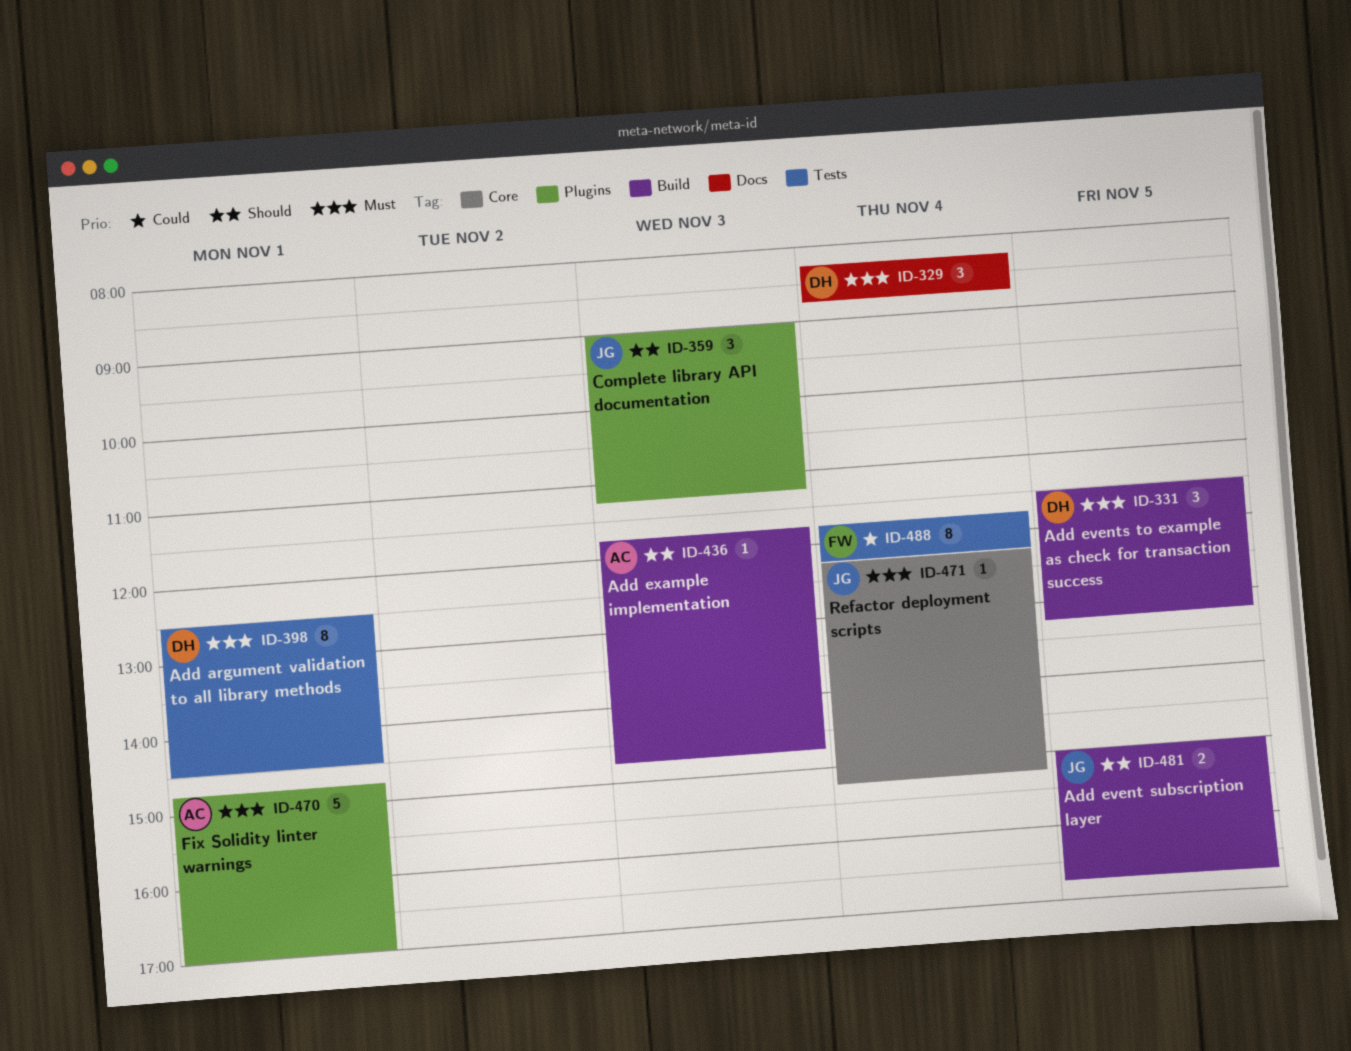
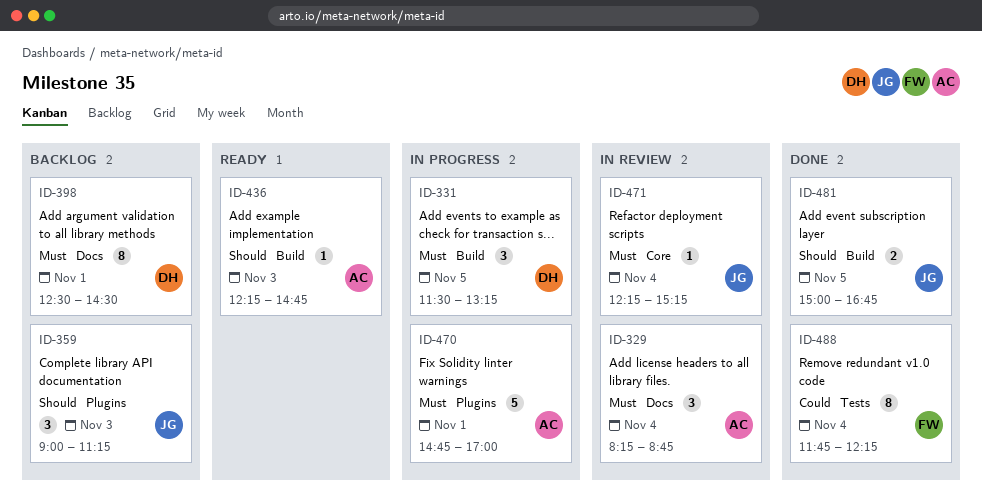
ID-329, owner: DH -> AC
ID-398, label: Tests -> Docs
ID-436, begins: 11:45 -> 12:15

